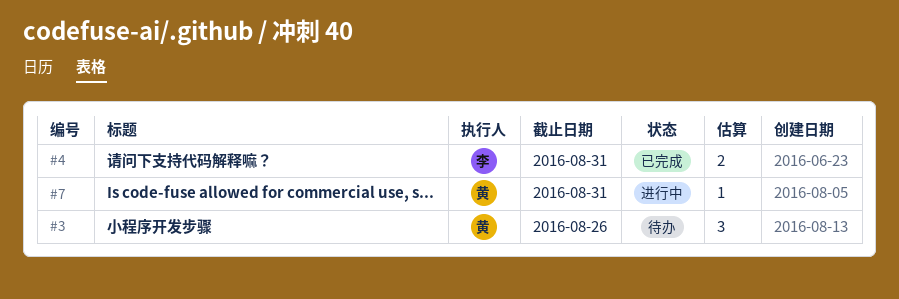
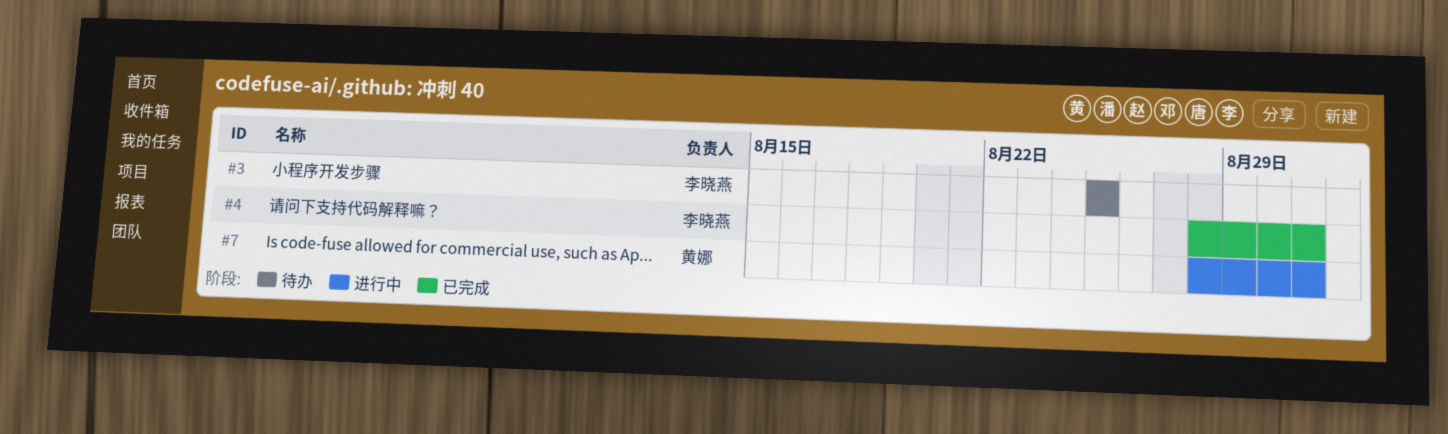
#3, owner: 黄娜 -> 李晓燕
#3, due: Aug 26 -> Aug 25

